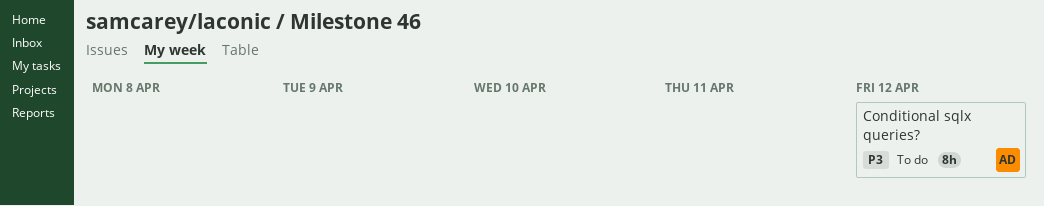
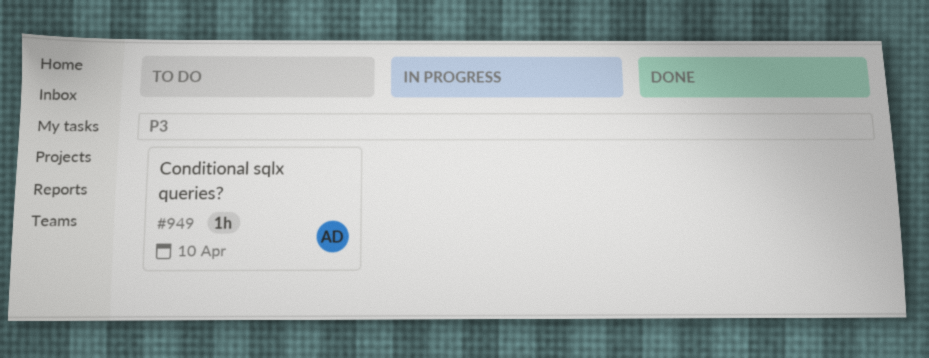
Conditional sqlx queries?, estimate: 8h -> 1h
Conditional sqlx queries?, due: Apr 12 -> Apr 10

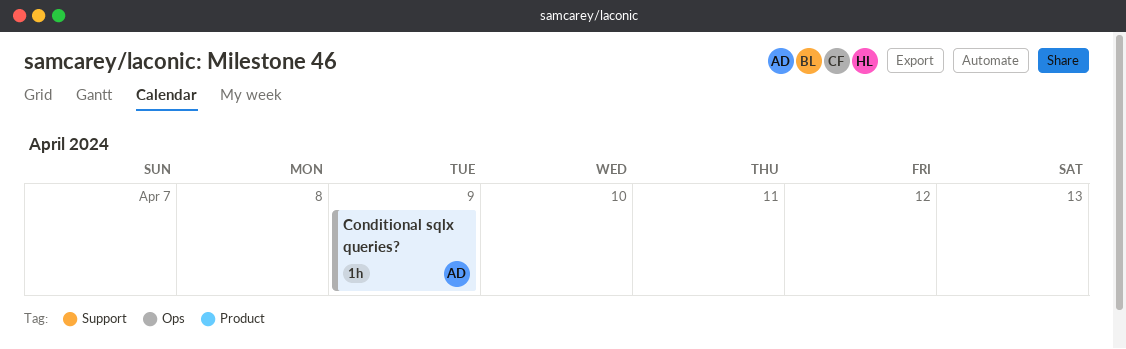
Conditional sqlx queries?, due: Apr 10 -> Apr 9

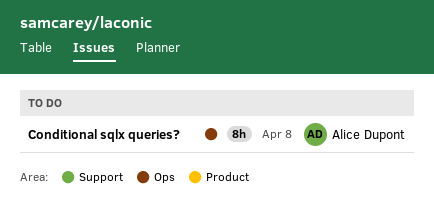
Conditional sqlx queries?, estimate: 1h -> 8h
Conditional sqlx queries?, due: Apr 9 -> Apr 8

